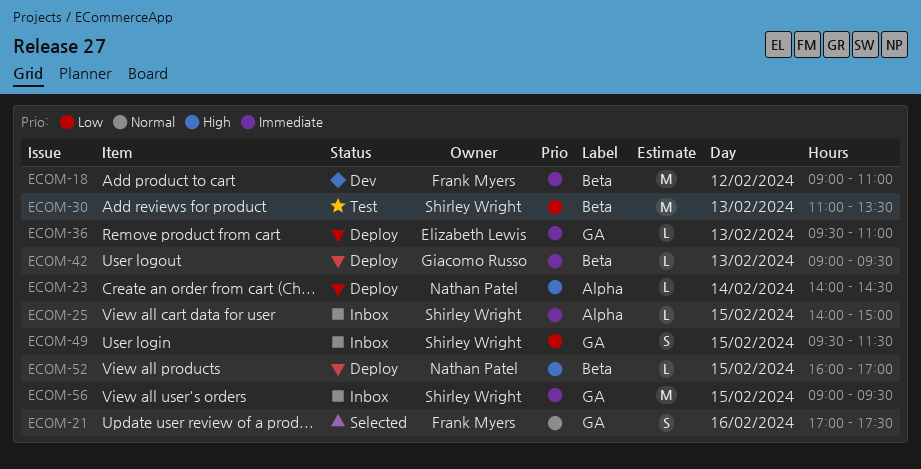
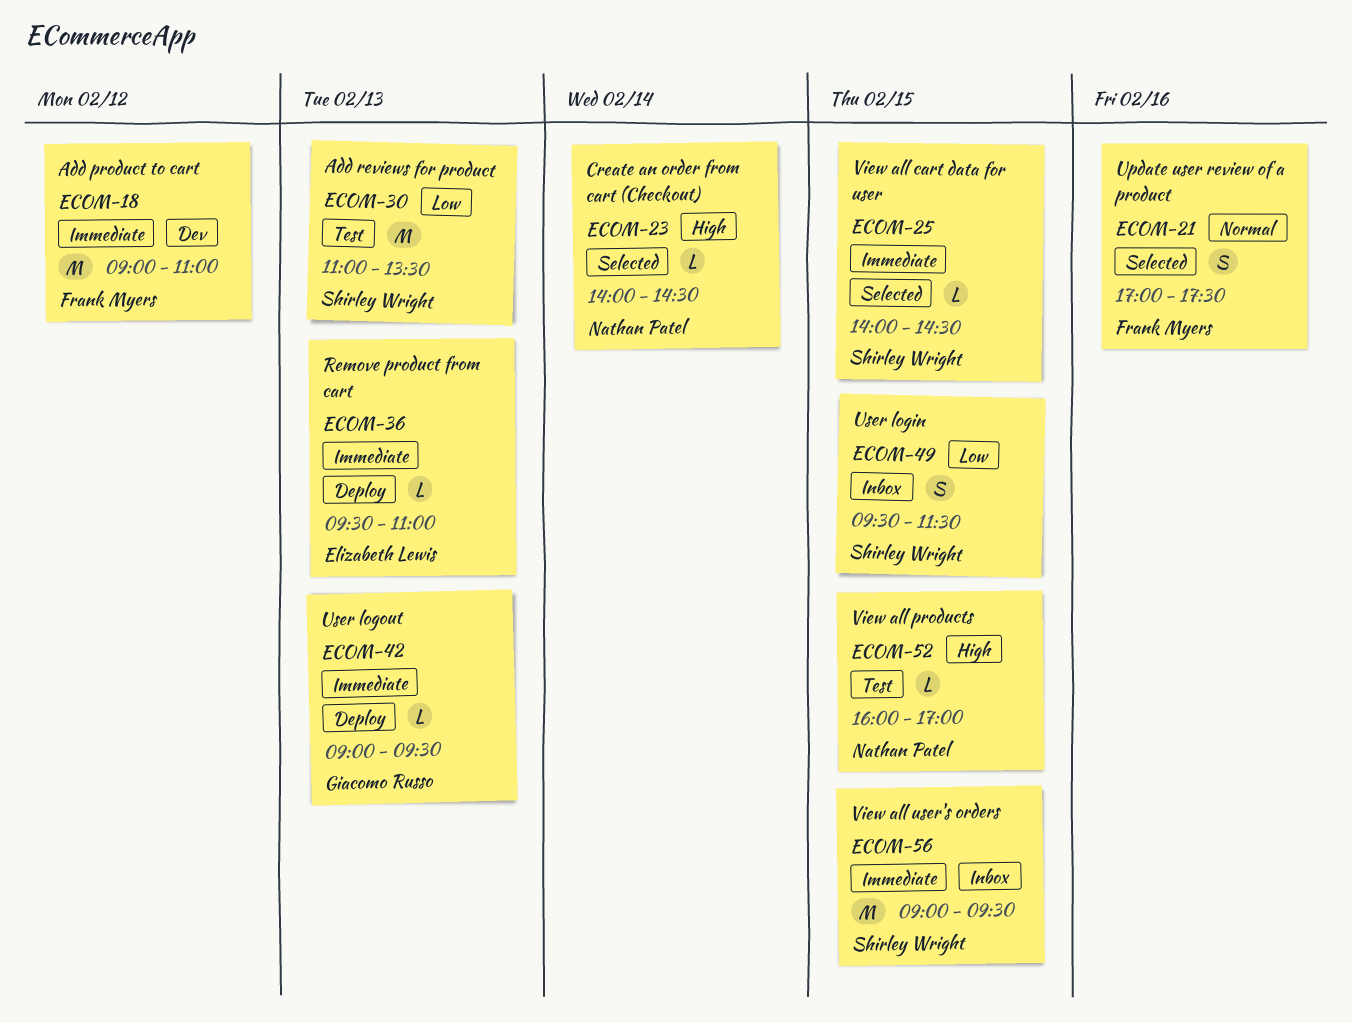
ECOM-23, status: Deploy -> Selected
ECOM-25, status: Inbox -> Selected
ECOM-25, ends: 15:00 -> 14:30
ECOM-52, status: Deploy -> Test

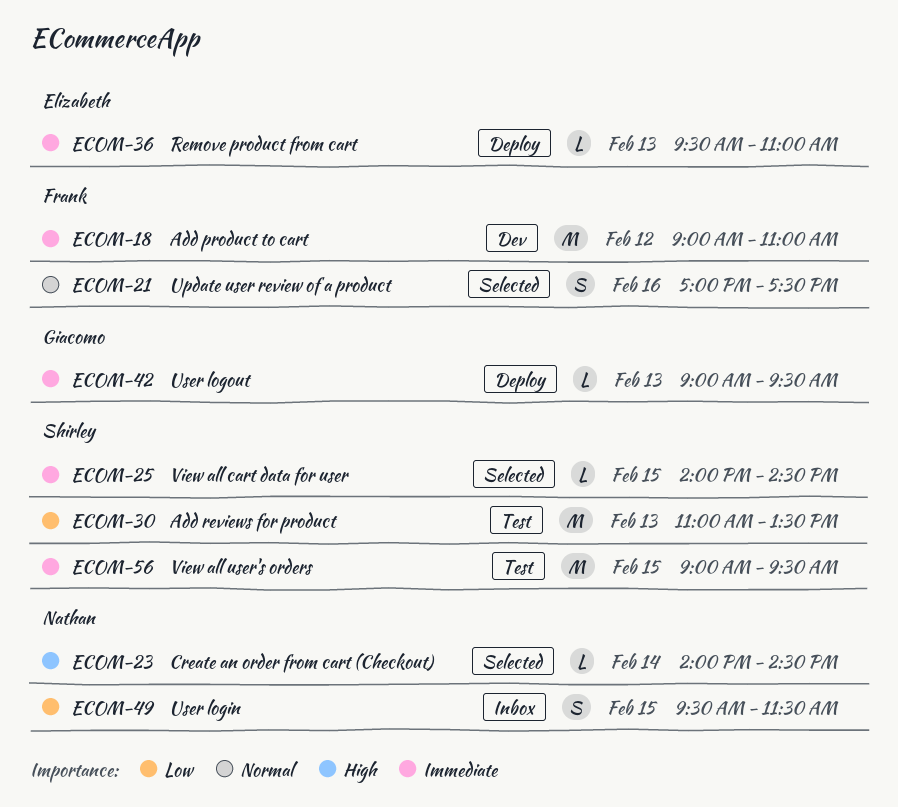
ECOM-49, owner: Shirley Wright -> Nathan Patel
ECOM-52: present -> none
ECOM-56, status: Inbox -> Test

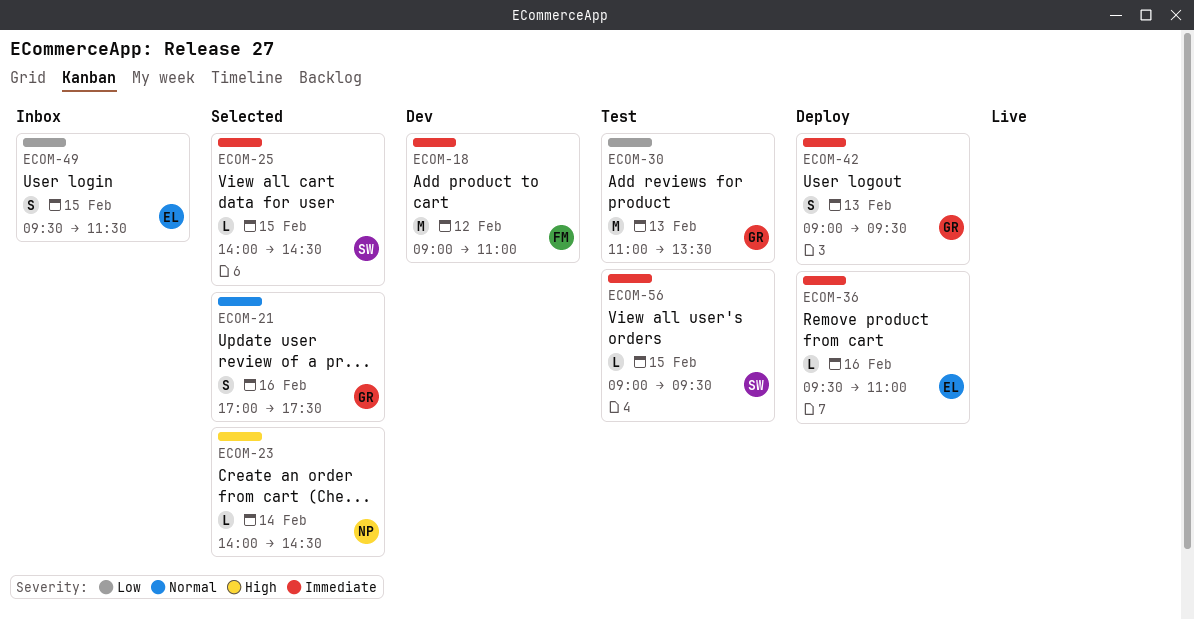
ECOM-21, owner: Frank -> Giacomo
ECOM-30, owner: Shirley -> Giacomo
ECOM-36, day: Feb 13 -> Feb 16
ECOM-42, estimate: L -> S
ECOM-49, owner: Nathan -> Elizabeth
ECOM-56, estimate: M -> L

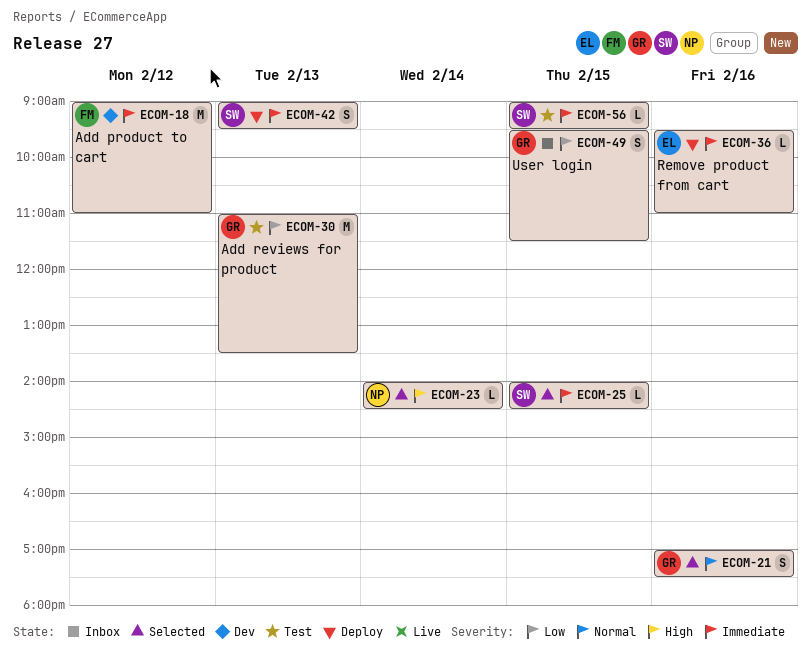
ECOM-42, owner: GR -> SW
ECOM-49, owner: EL -> GR

